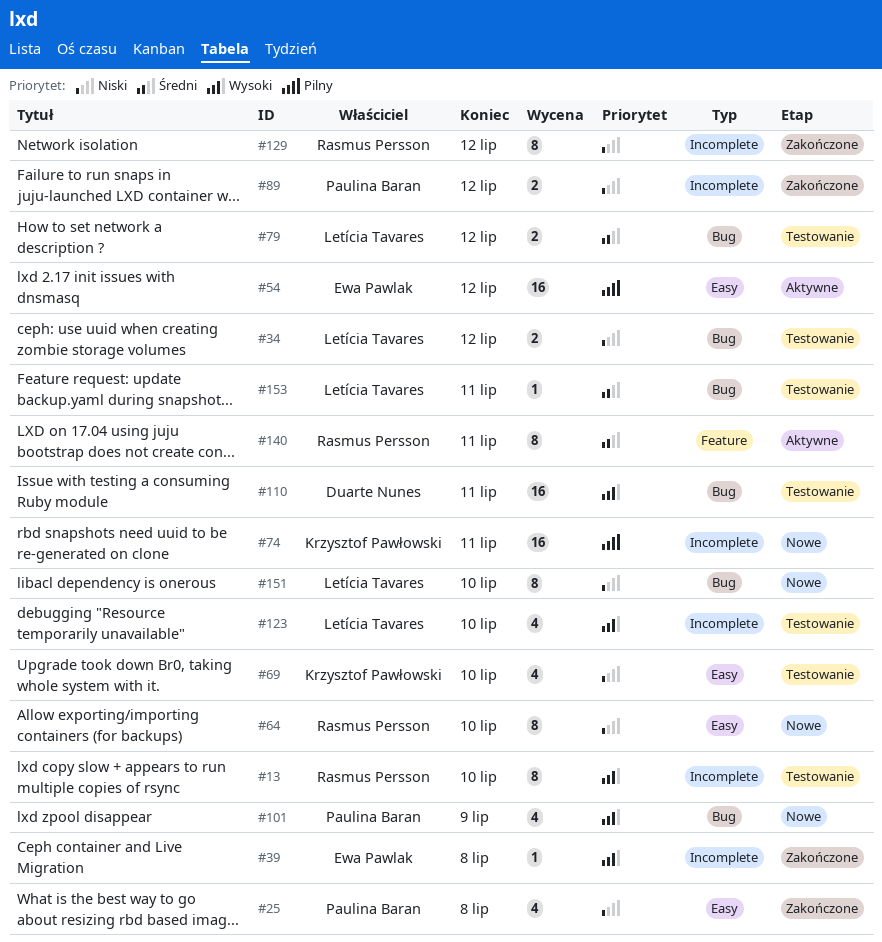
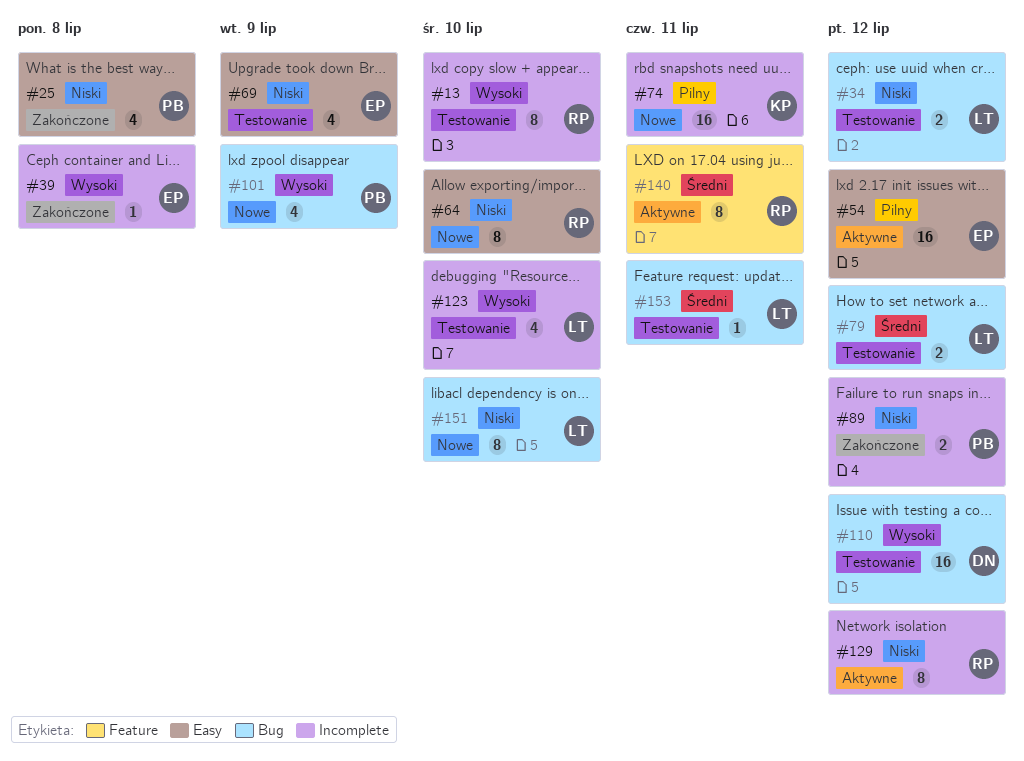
#69, owner: Krzysztof Pawłowski -> Ewa Pawlak
#69, due: Jul 10 -> Jul 9
#110, due: Jul 11 -> Jul 12
#129, status: Zakończone -> Aktywne

